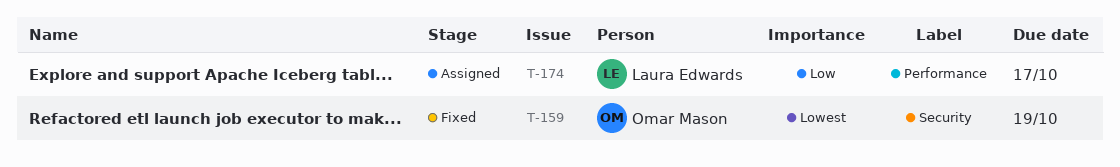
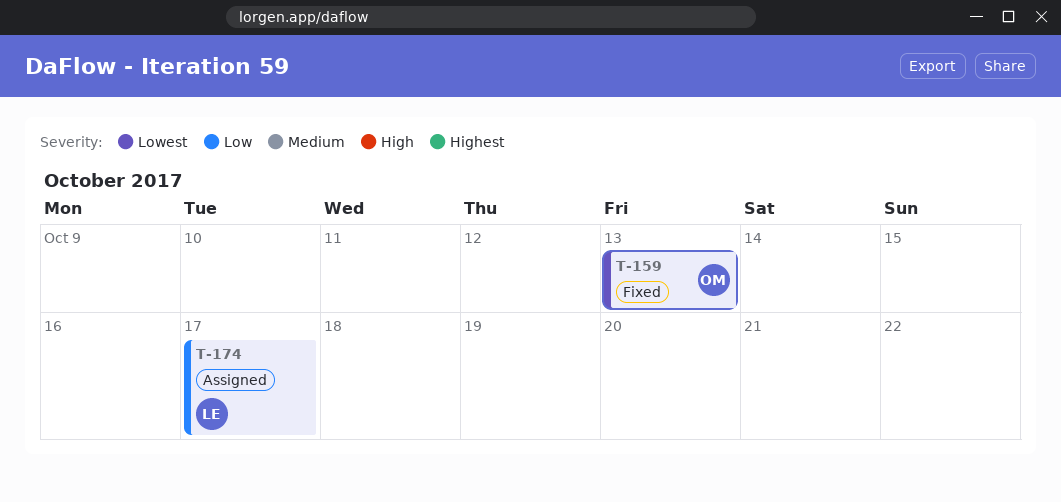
T-159, due: Oct 19 -> Oct 13

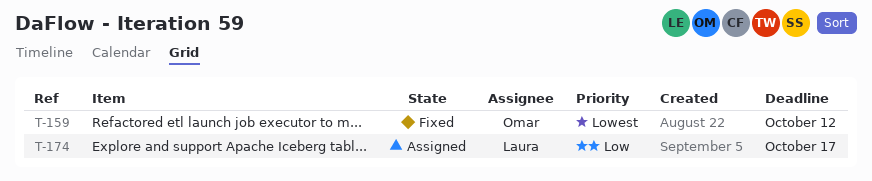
T-159, due: Oct 13 -> Oct 12

